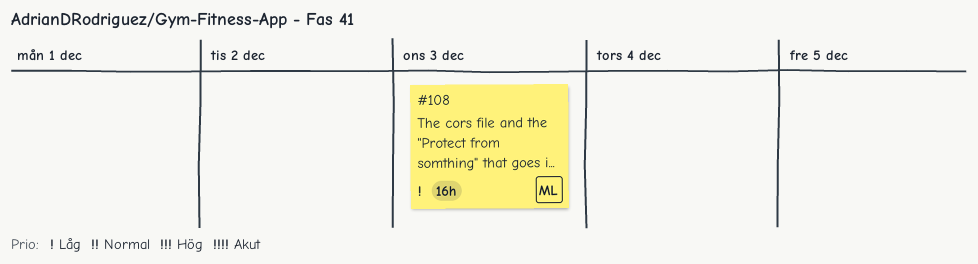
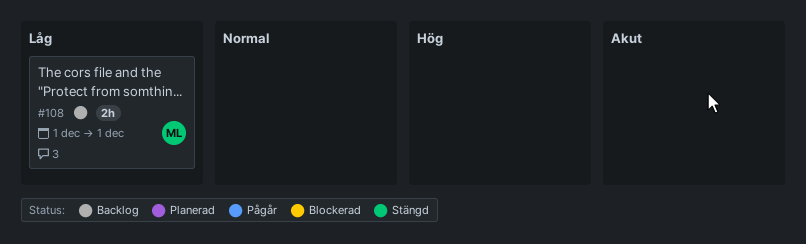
#108, estimate: 16h -> 2h
#108, due: Dec 3 -> Dec 1

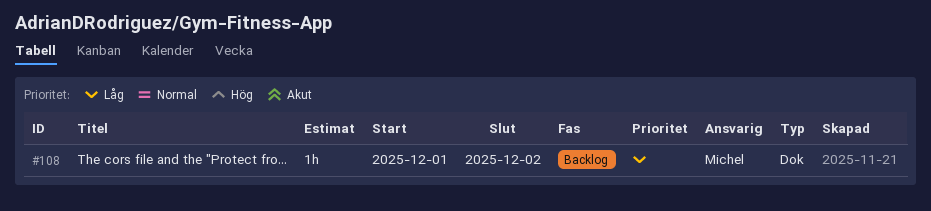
#108, estimate: 2h -> 1h
#108, due: Dec 1 -> Dec 2

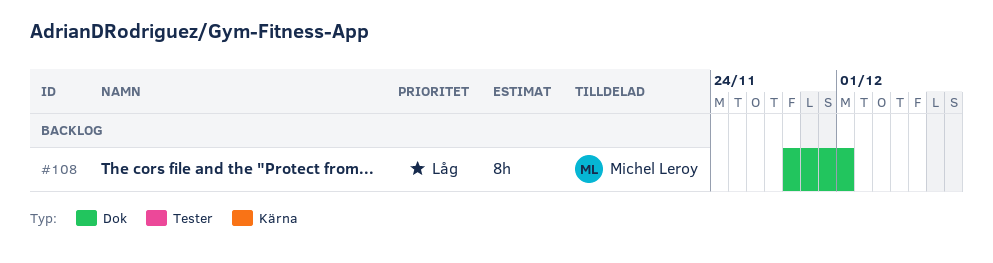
#108, estimate: 1h -> 8h
#108, start: Dec 1 -> Nov 28
#108, due: Dec 2 -> Dec 1

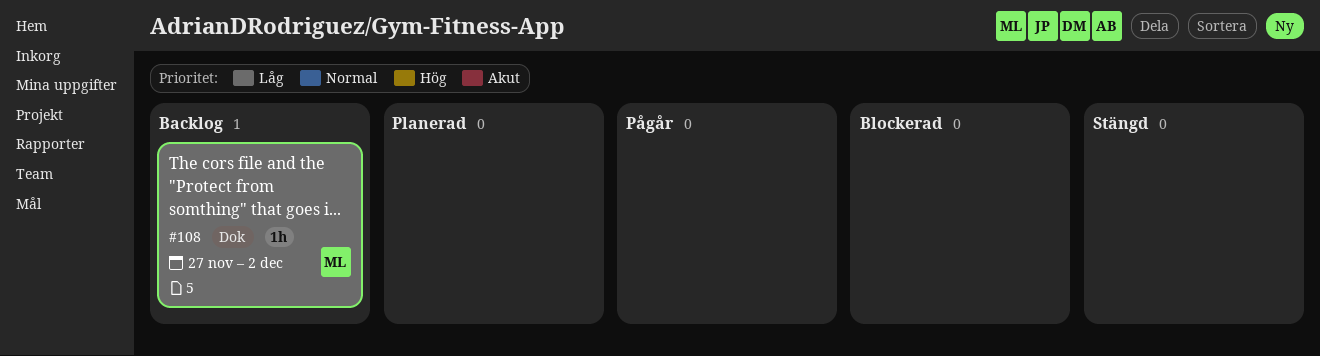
#108, estimate: 8h -> 1h
#108, start: Nov 28 -> Nov 27
#108, due: Dec 1 -> Dec 2

